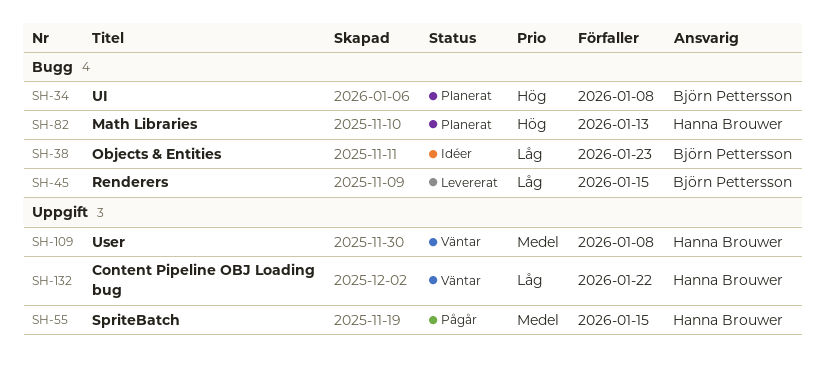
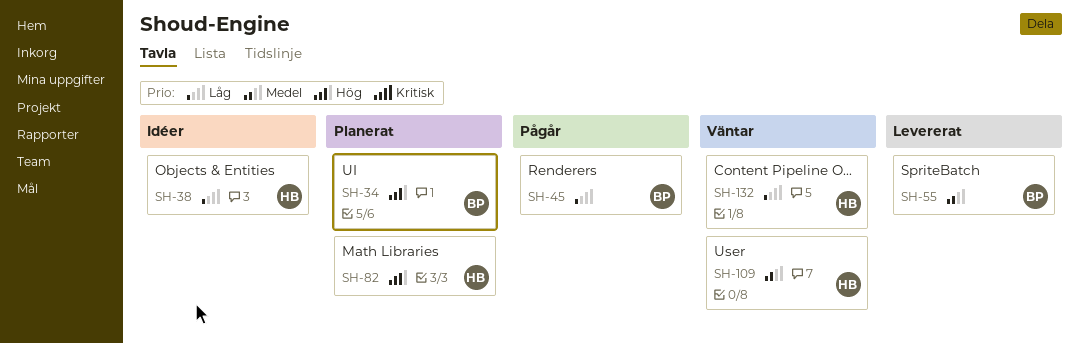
SH-38, owner: Björn Pettersson -> Hanna Brouwer
SH-45, status: Levererat -> Pågår
SH-55, status: Pågår -> Levererat
SH-55, owner: Hanna Brouwer -> Björn Pettersson

